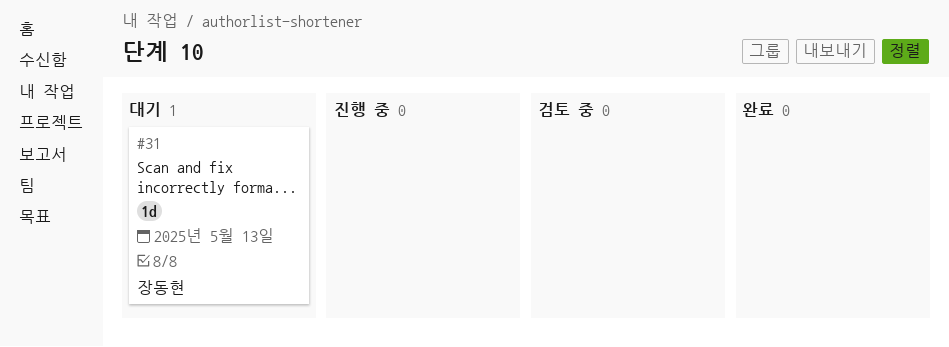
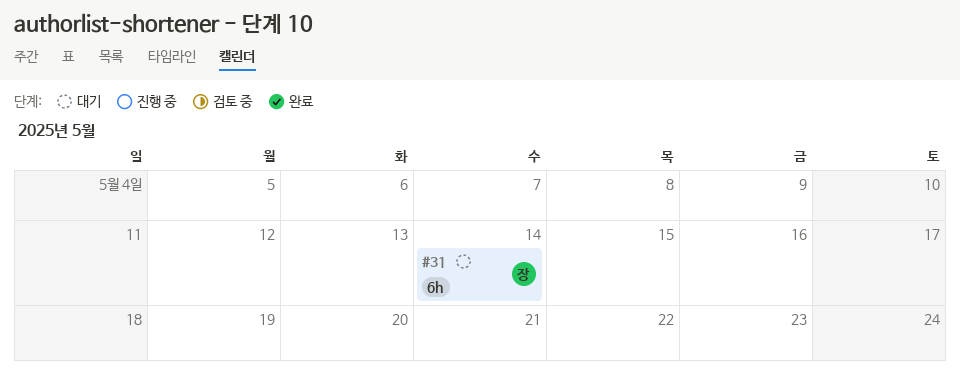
#31, estimate: 1d -> 6h
#31, due: May 13 -> May 14

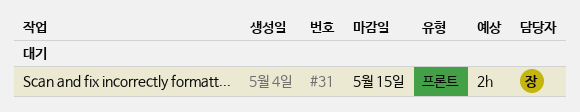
#31, estimate: 6h -> 2h
#31, due: May 14 -> May 15

